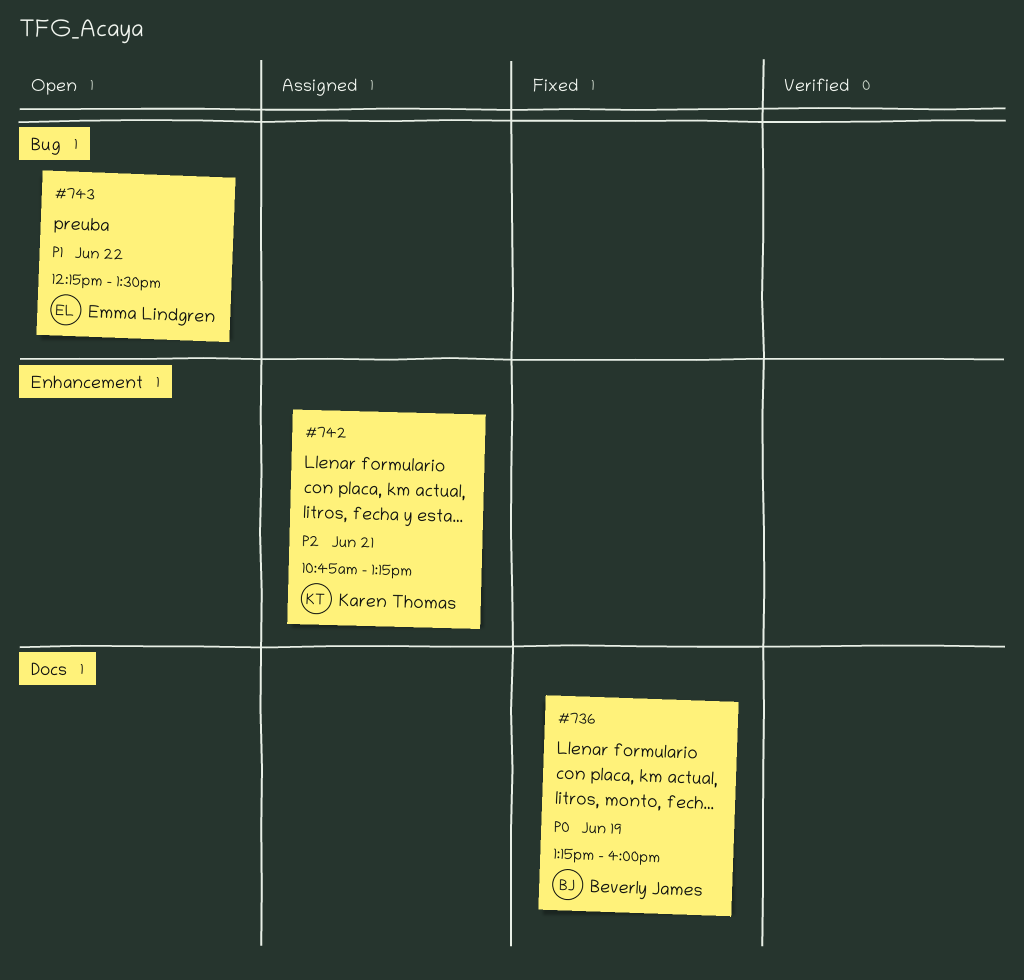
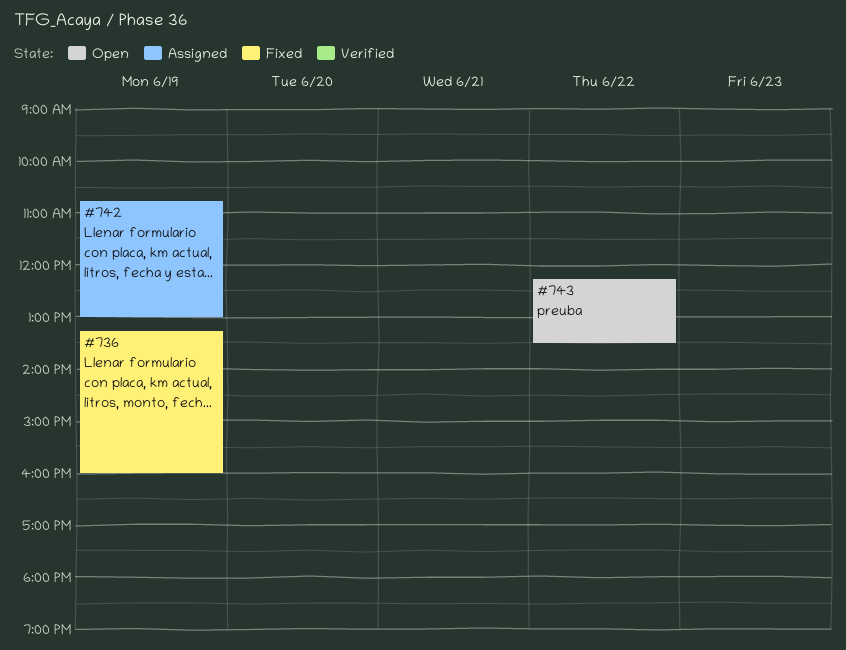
#742, day: Jun 21 -> Jun 19
#742, ends: 13:15 -> 13:00

